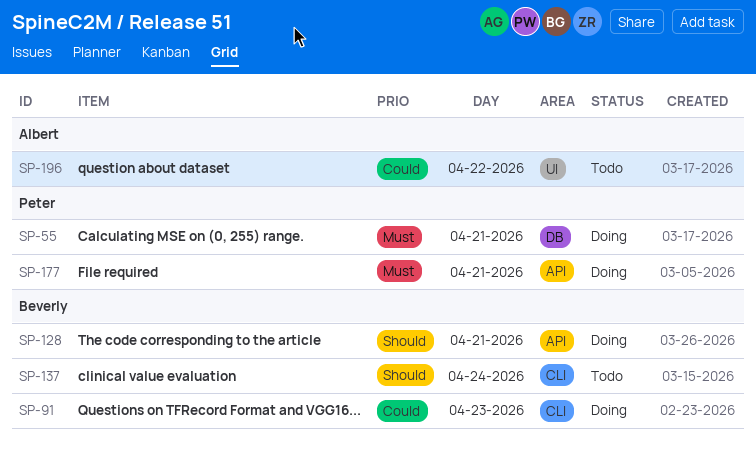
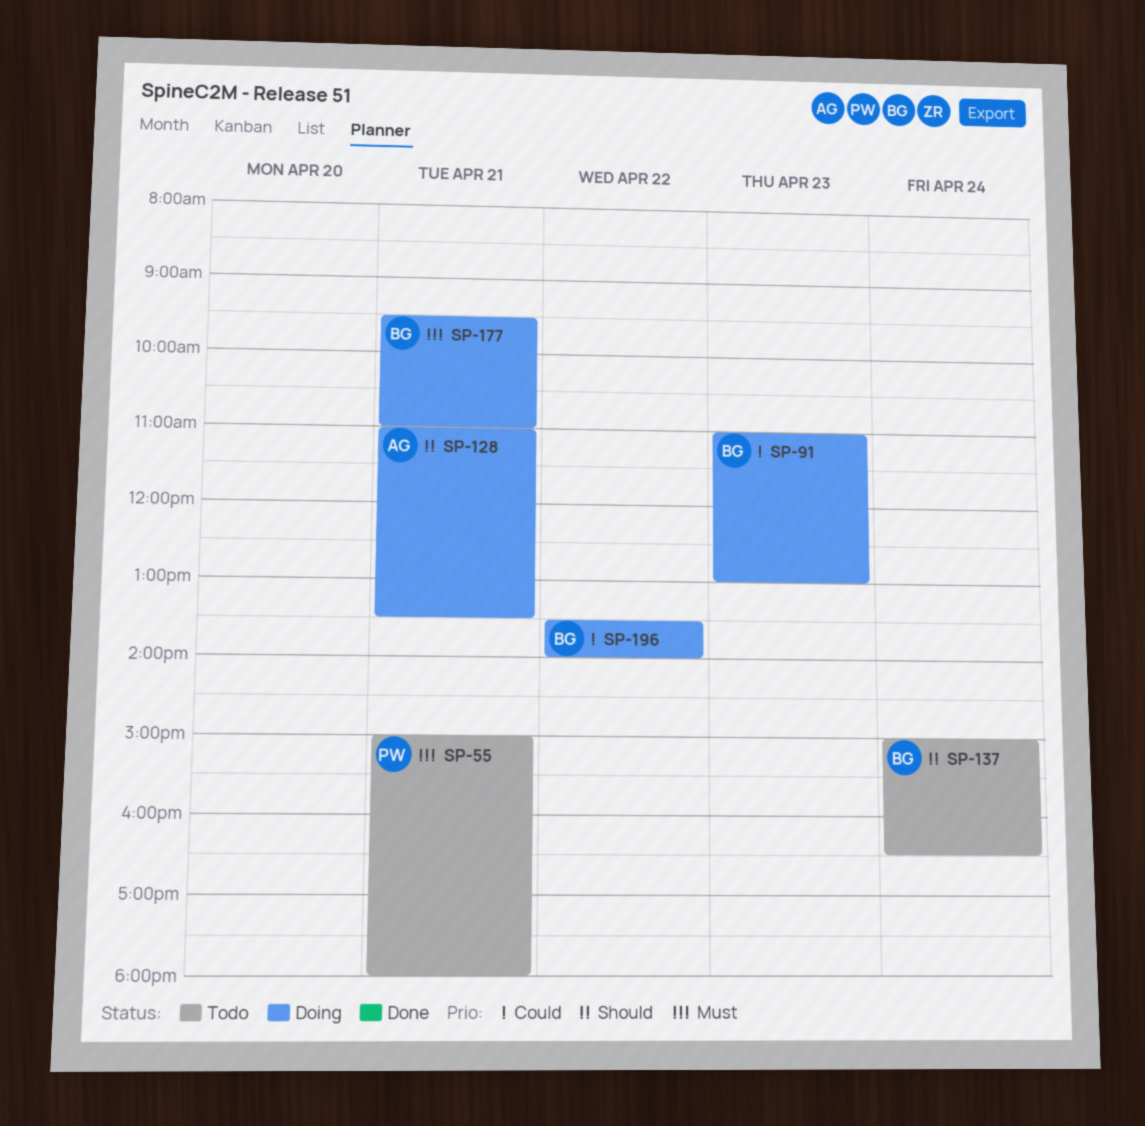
SP-55, status: Doing -> Todo
SP-128, owner: Beverly -> Albert
SP-177, owner: Peter -> Beverly
SP-196, status: Todo -> Doing
SP-196, owner: Albert -> Beverly

